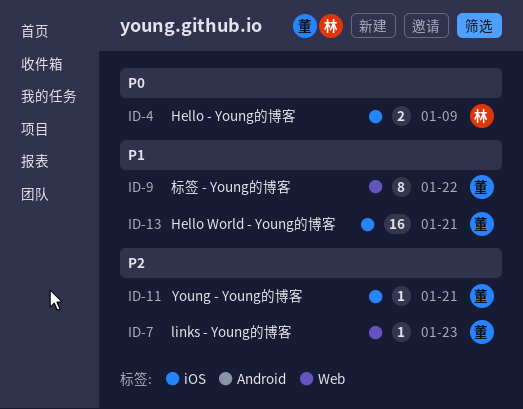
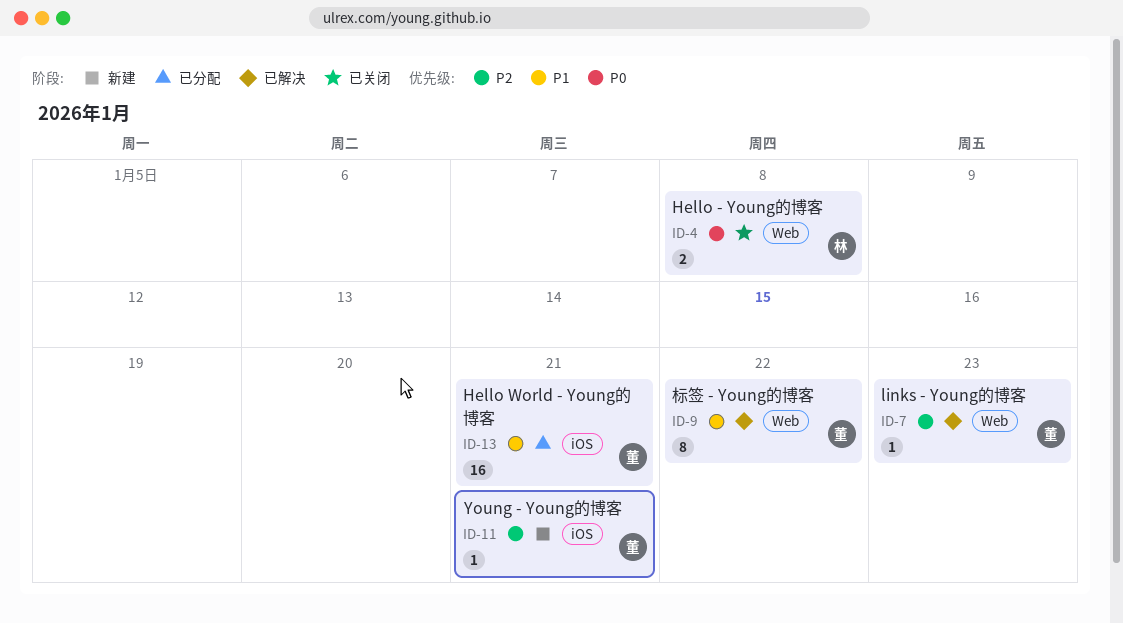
ID-4, label: iOS -> Web
ID-4, due: Jan 9 -> Jan 8

